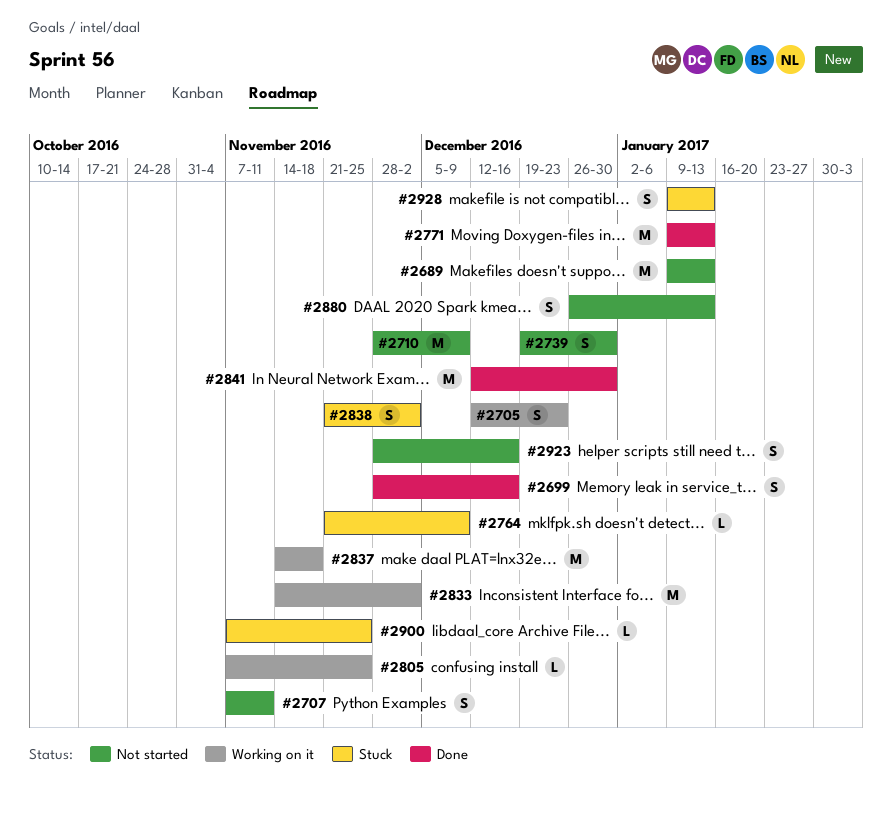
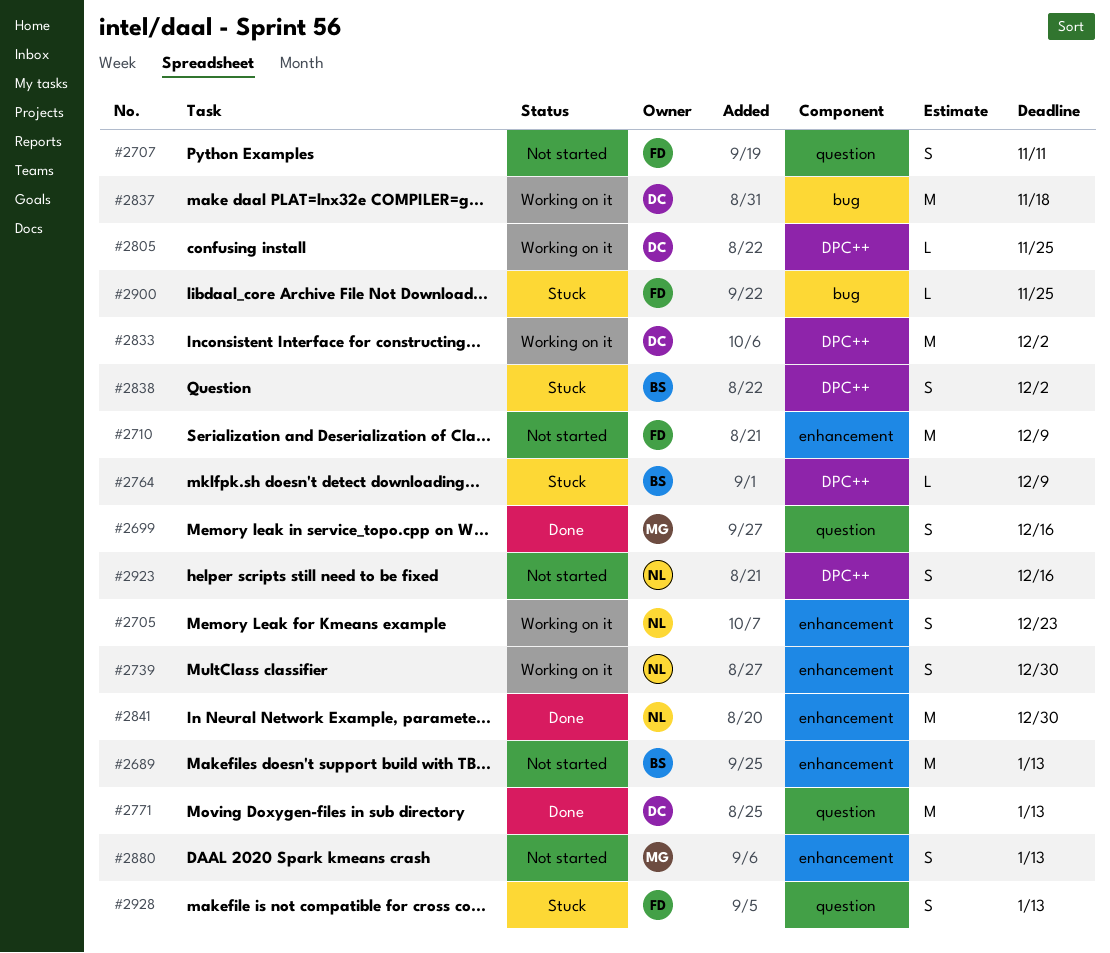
#2739, status: Not started -> Working on it

